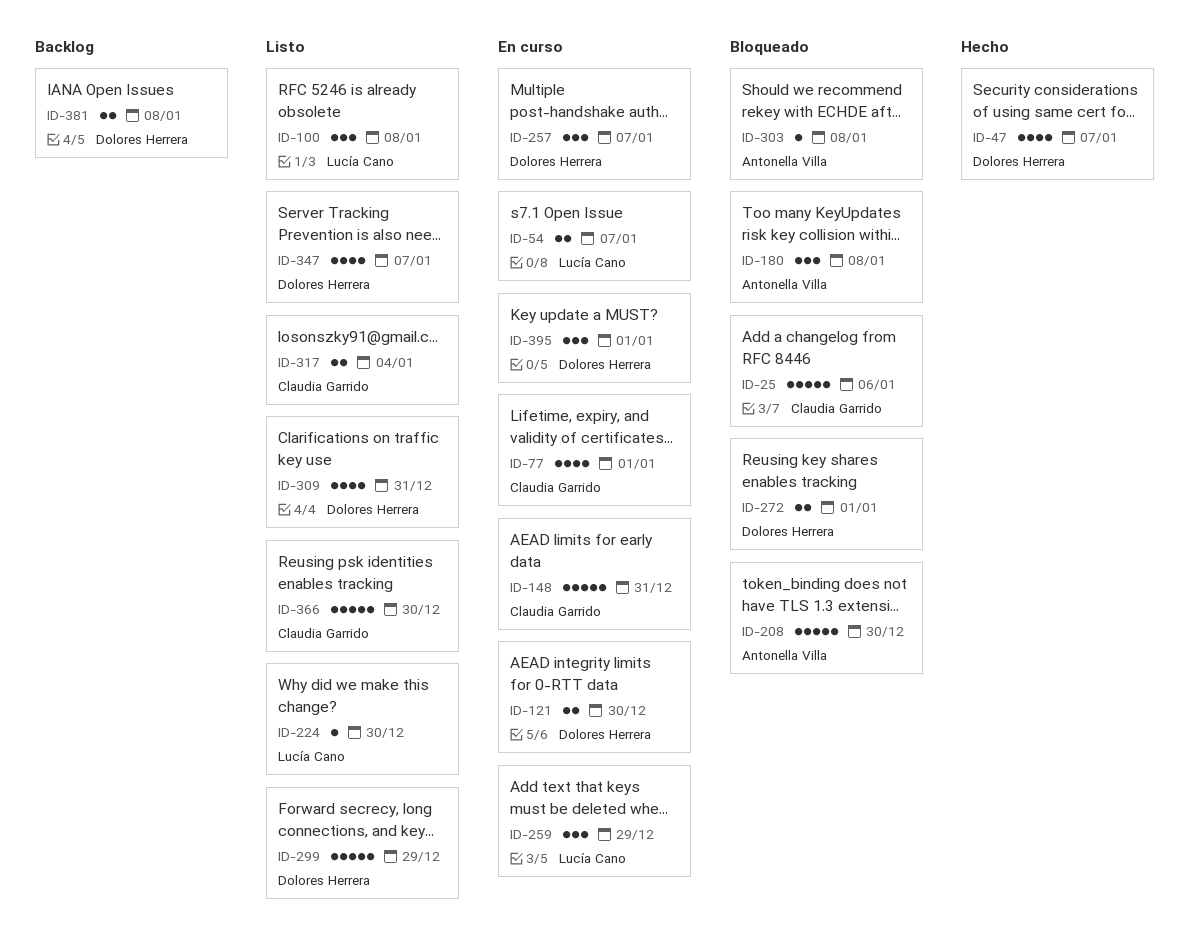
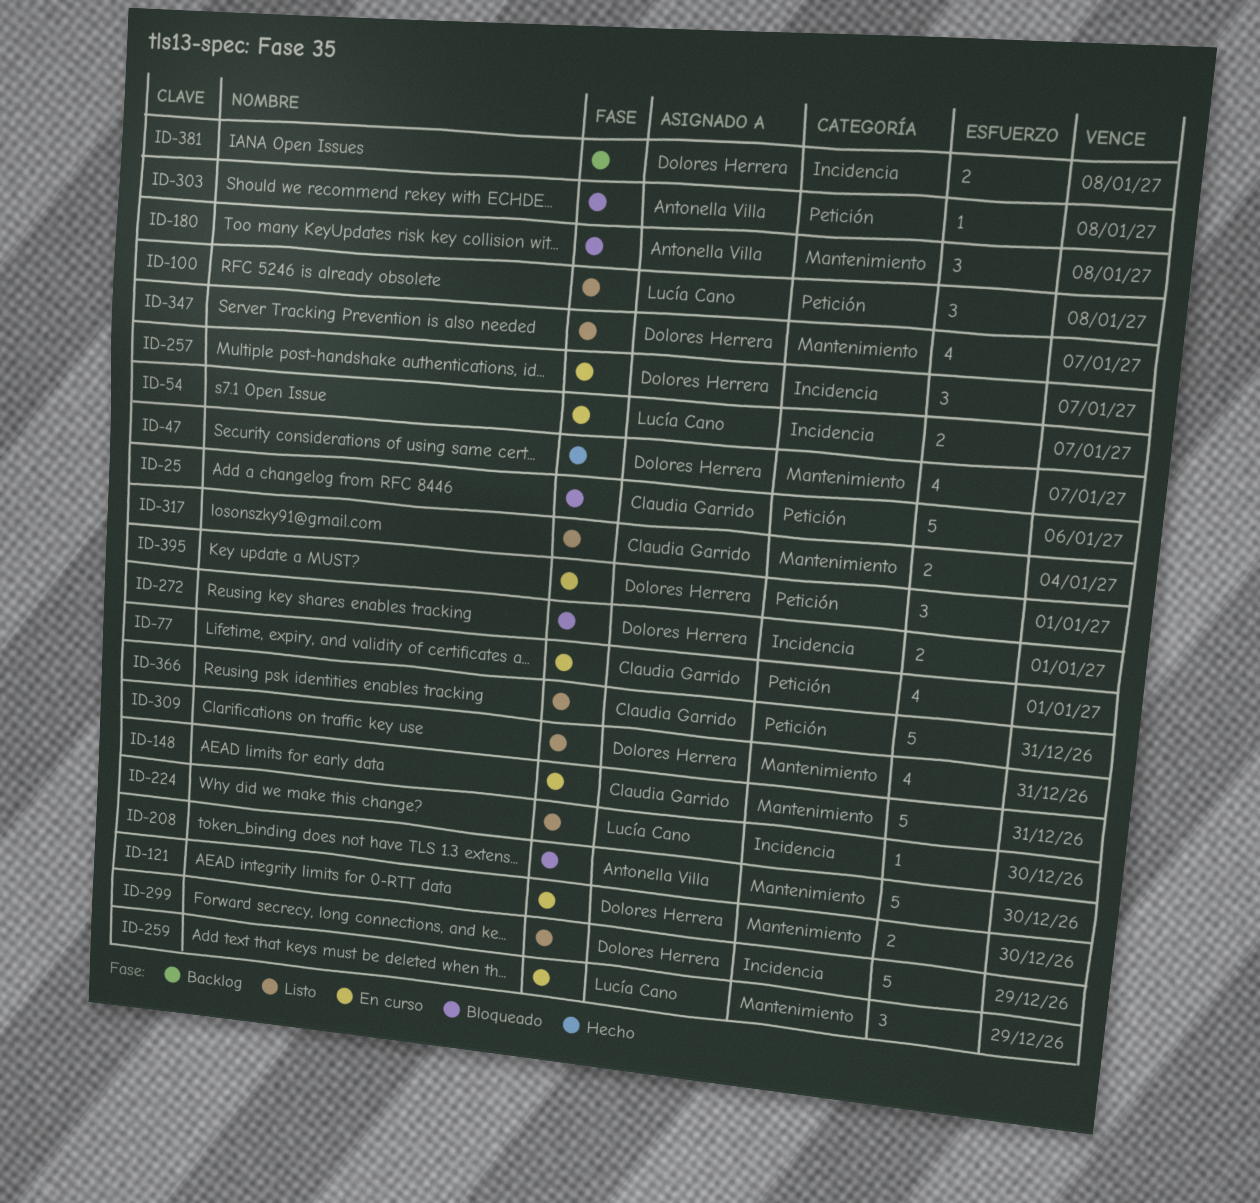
ID-366, due: Dec 30 -> Dec 31

